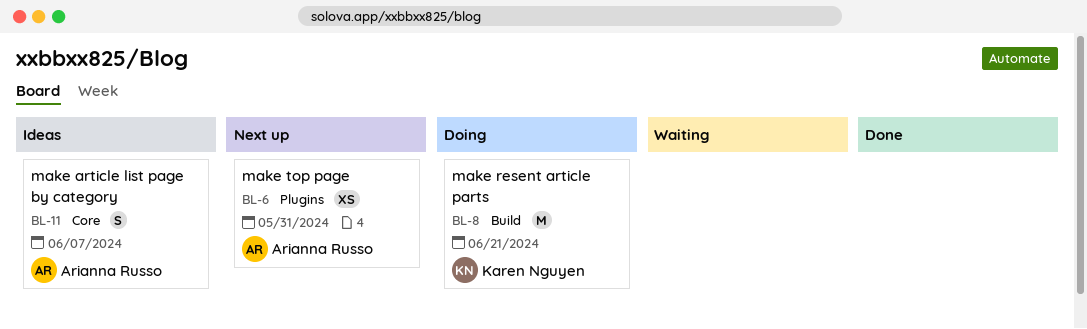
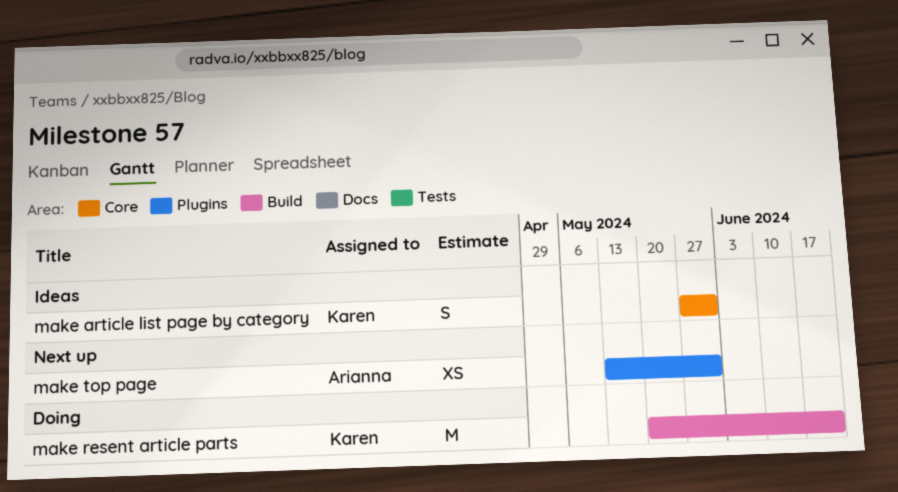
make article list page by category, owner: Arianna Russo -> Karen Nguyen
make article list page by category, due: Jun 7 -> May 31

